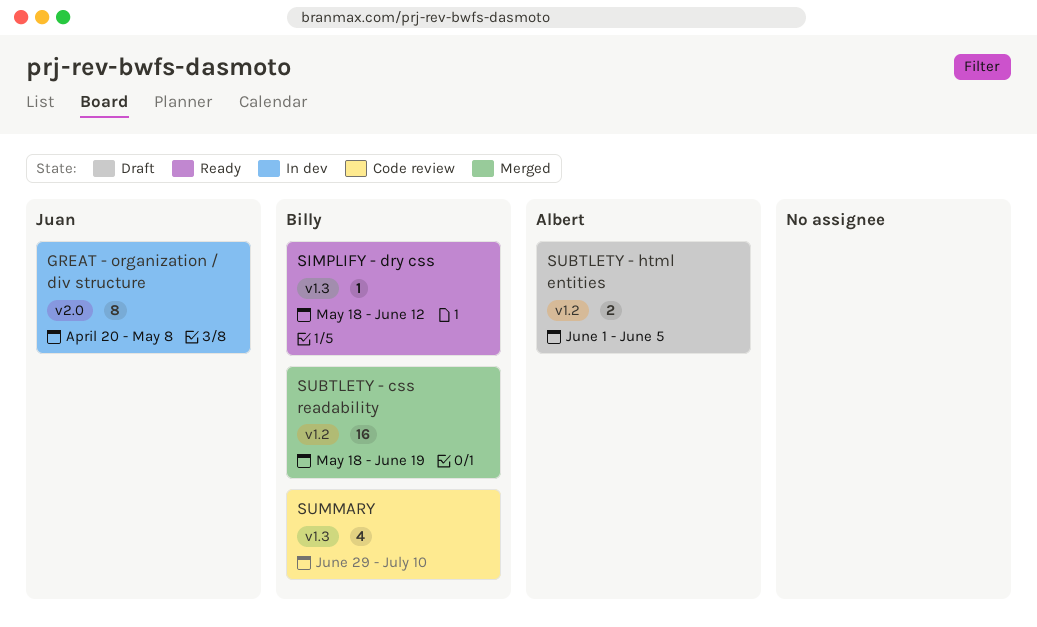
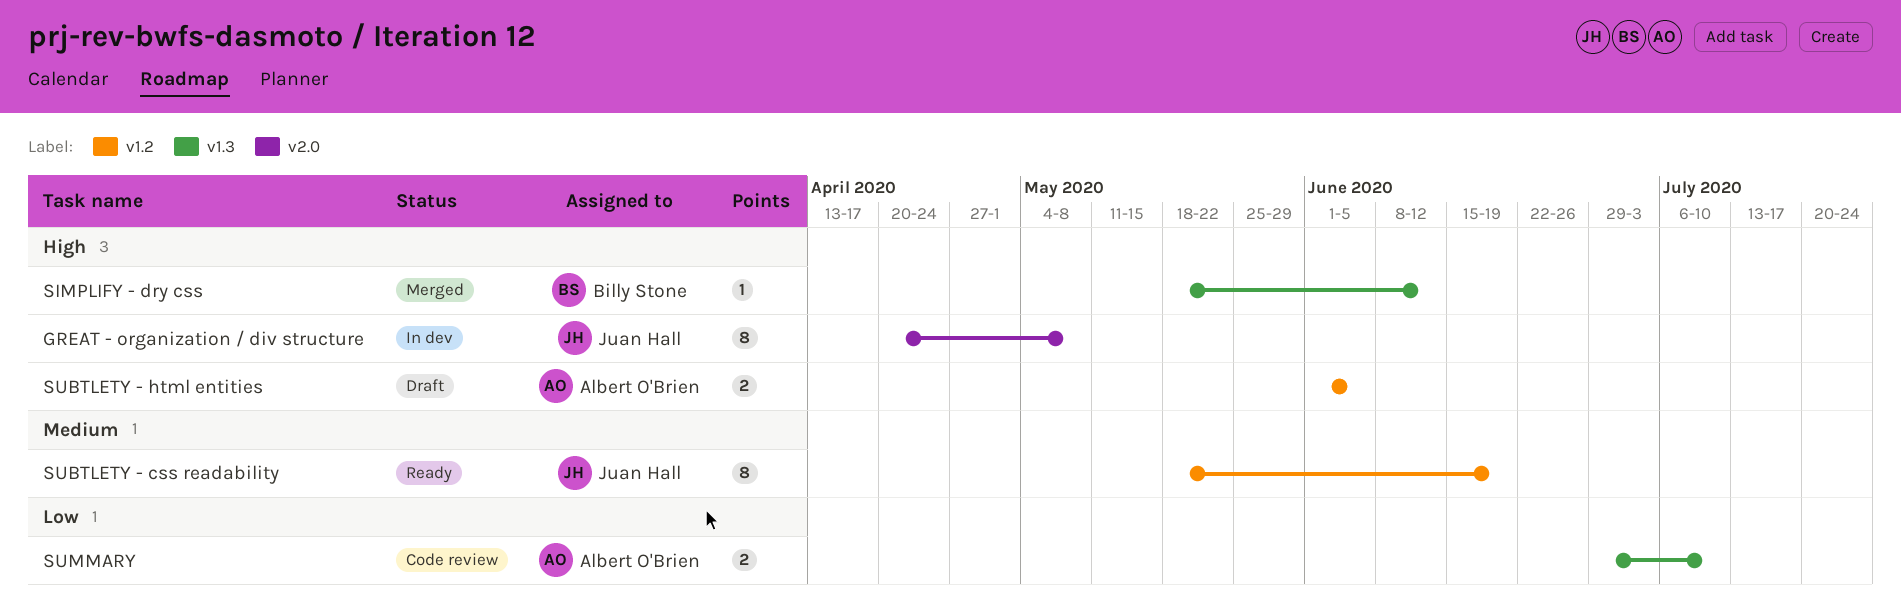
SIMPLIFY - dry css, status: Ready -> Merged
SUBTLETY - css readability, status: Merged -> Ready
SUBTLETY - css readability, owner: Billy Stone -> Juan Hall
SUBTLETY - css readability, estimate: 16 -> 8
SUMMARY, owner: Billy Stone -> Albert O'Brien
SUMMARY, estimate: 4 -> 2

